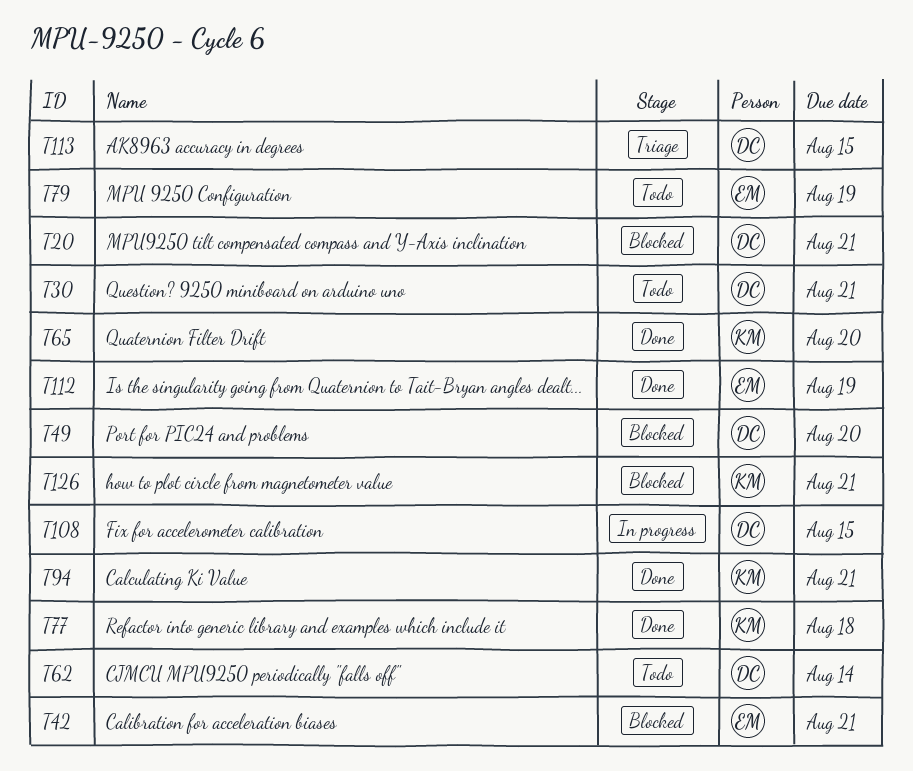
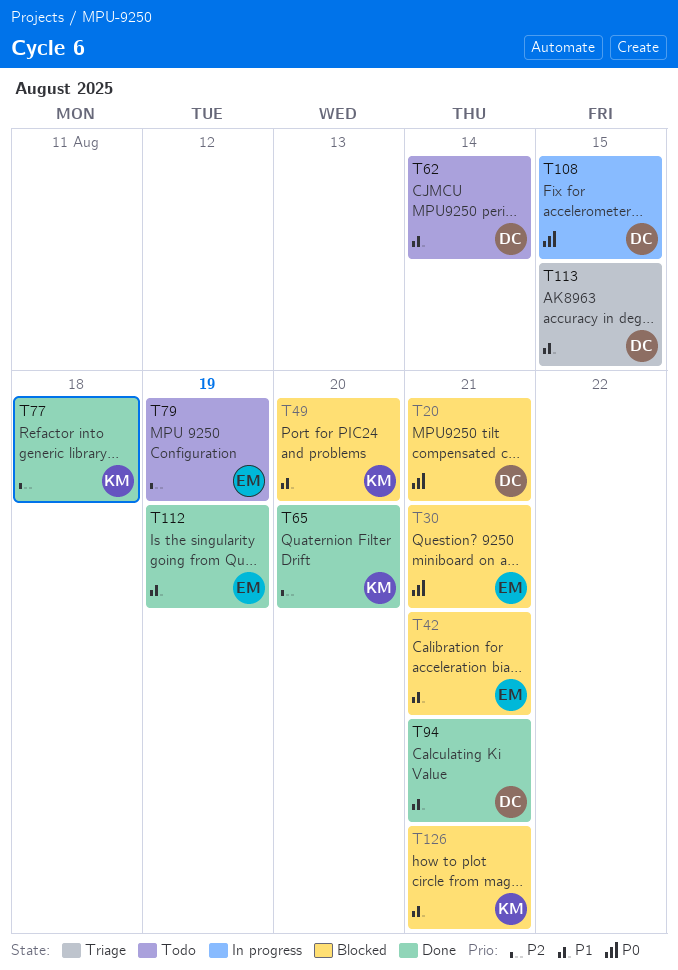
T30, status: Todo -> Blocked
T30, owner: DC -> EM
T49, owner: DC -> KM
T94, owner: KM -> DC

